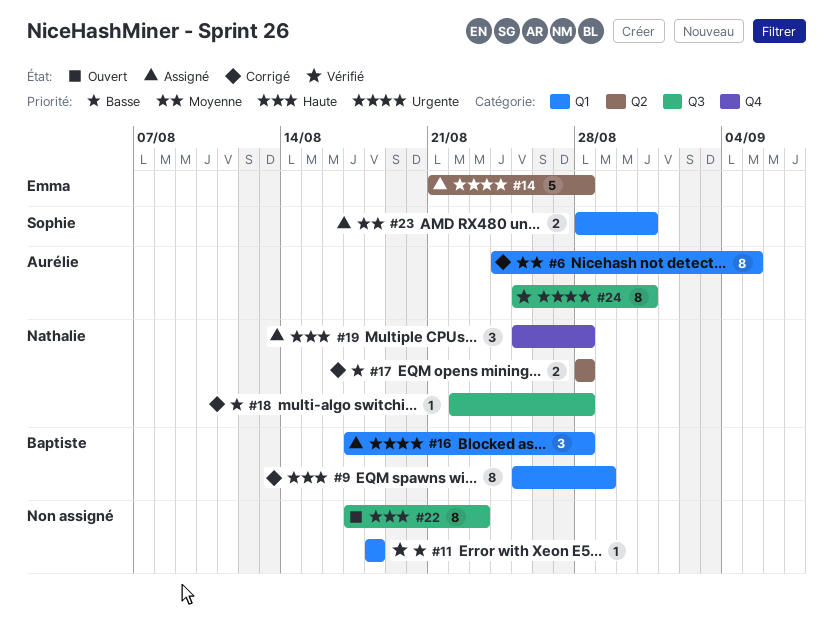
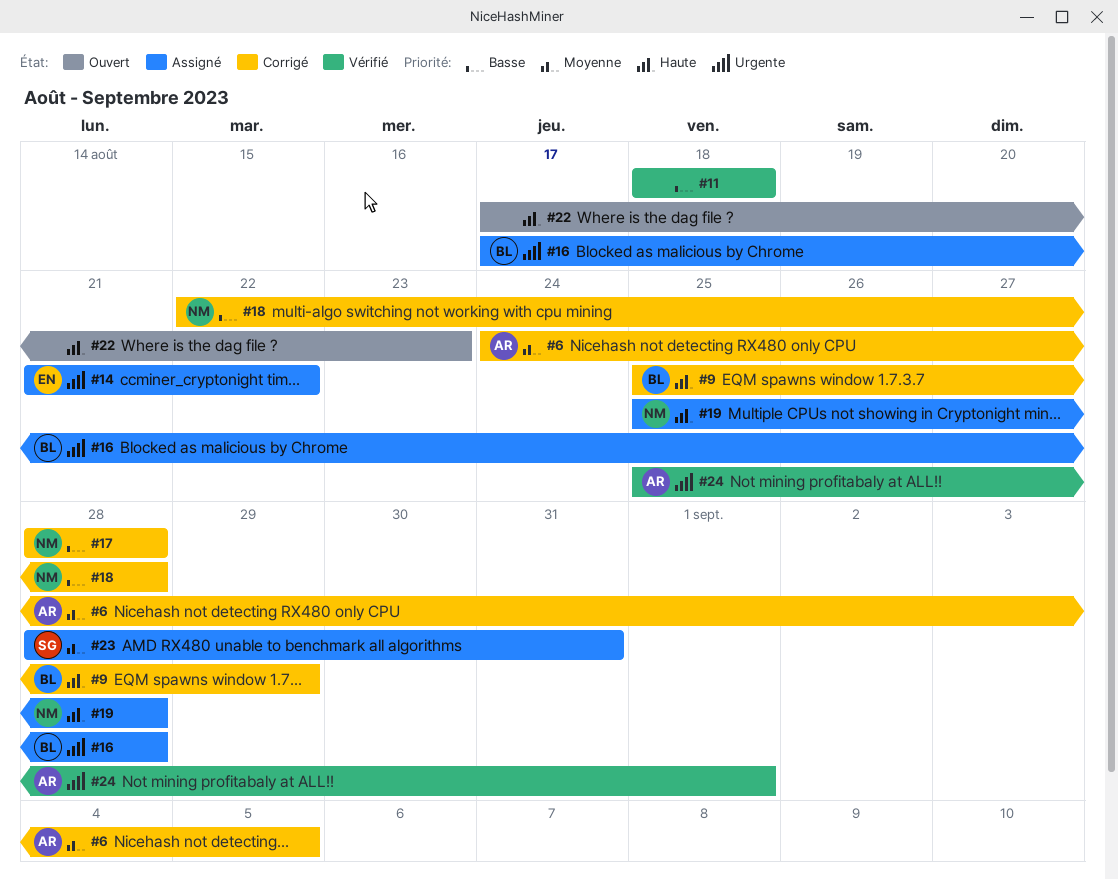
#14, due: Aug 28 -> Aug 22
#24, due: Aug 31 -> Sep 1

